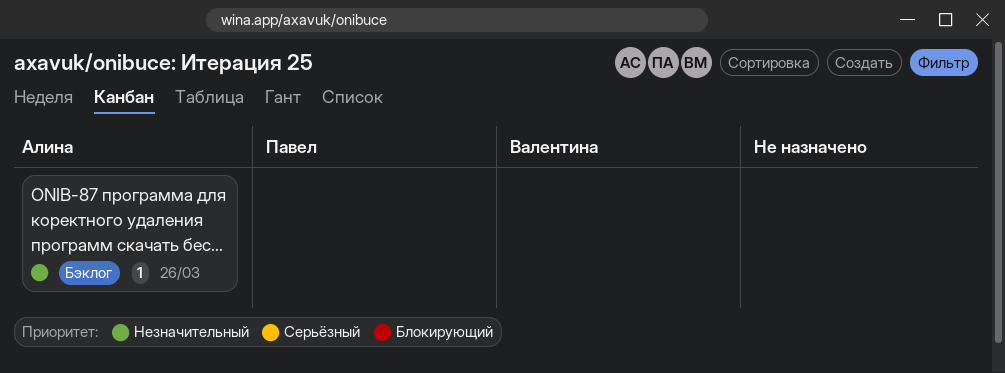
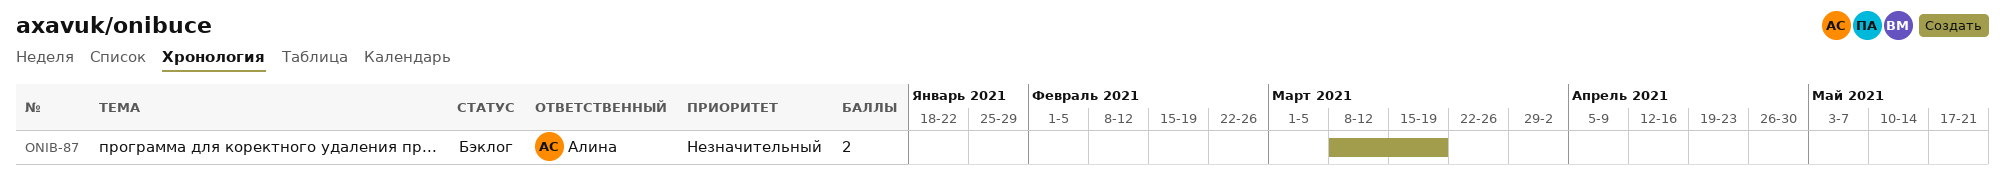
ONIB-87, estimate: 1 -> 2
ONIB-87, due: Mar 26 -> Mar 19

